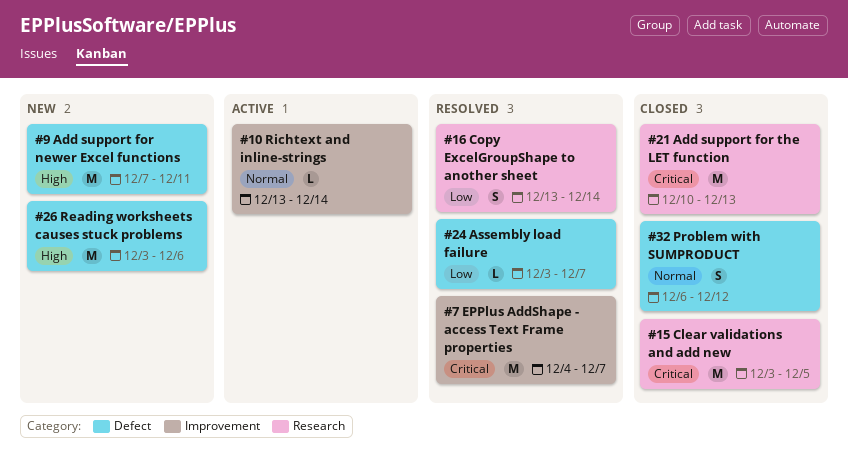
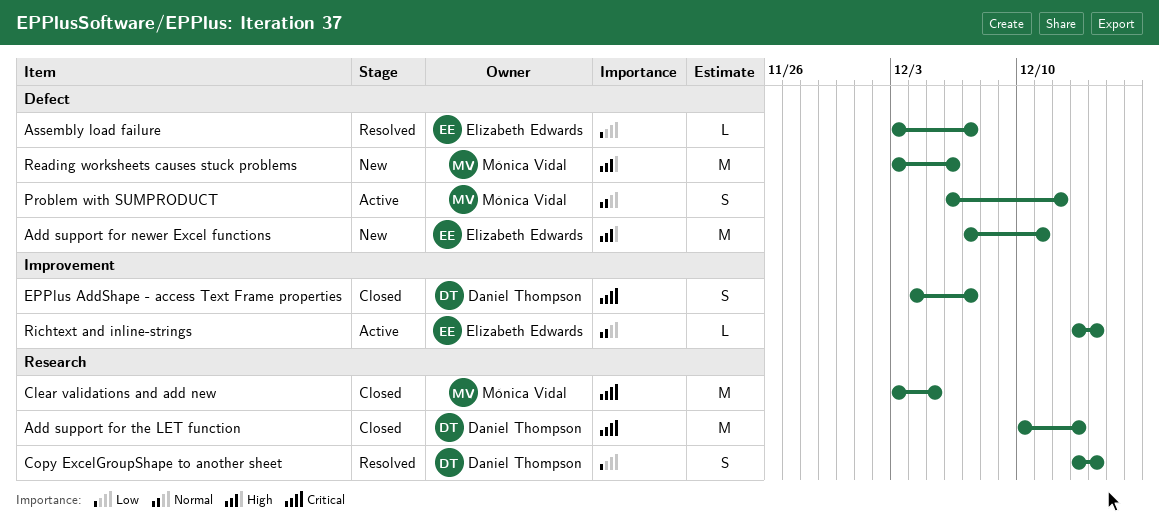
EPPlus AddShape - access Text Frame properties, status: Resolved -> Closed
EPPlus AddShape - access Text Frame properties, estimate: M -> S
Problem with SUMPRODUCT, status: Closed -> Active

